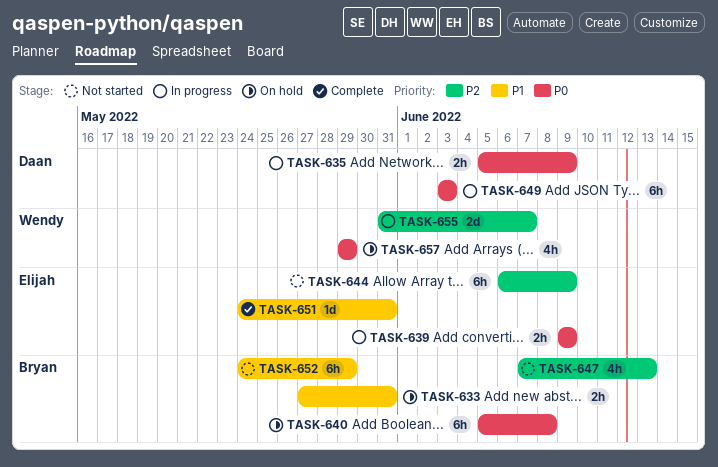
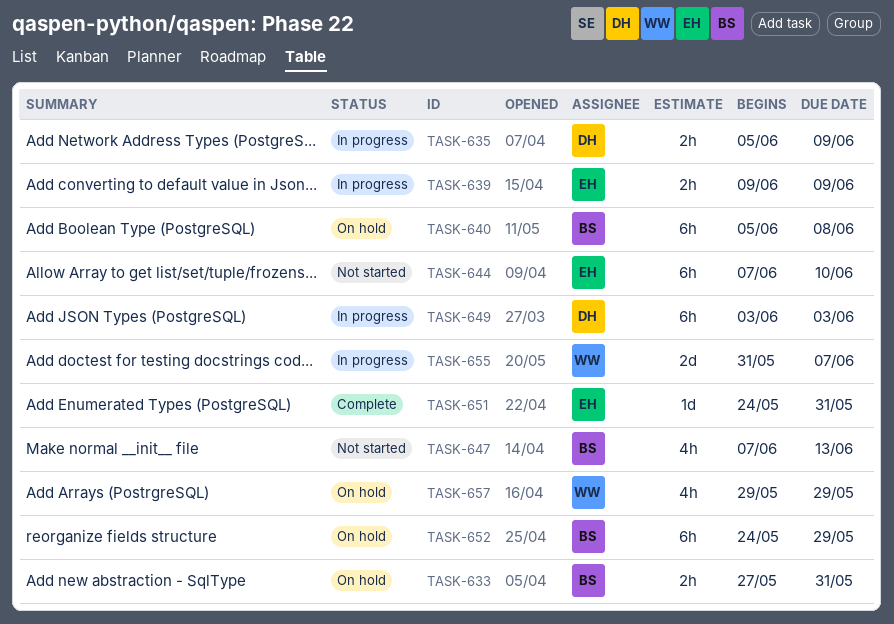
TASK-644, start: Jun 6 -> Jun 7
TASK-644, due: Jun 9 -> Jun 10
TASK-652, status: Not started -> On hold

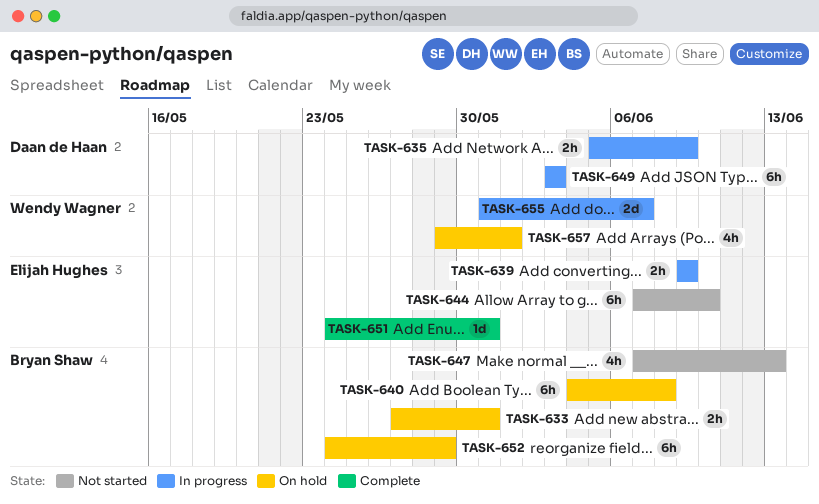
TASK-640, start: Jun 5 -> Jun 4
TASK-657, due: May 29 -> Jun 1

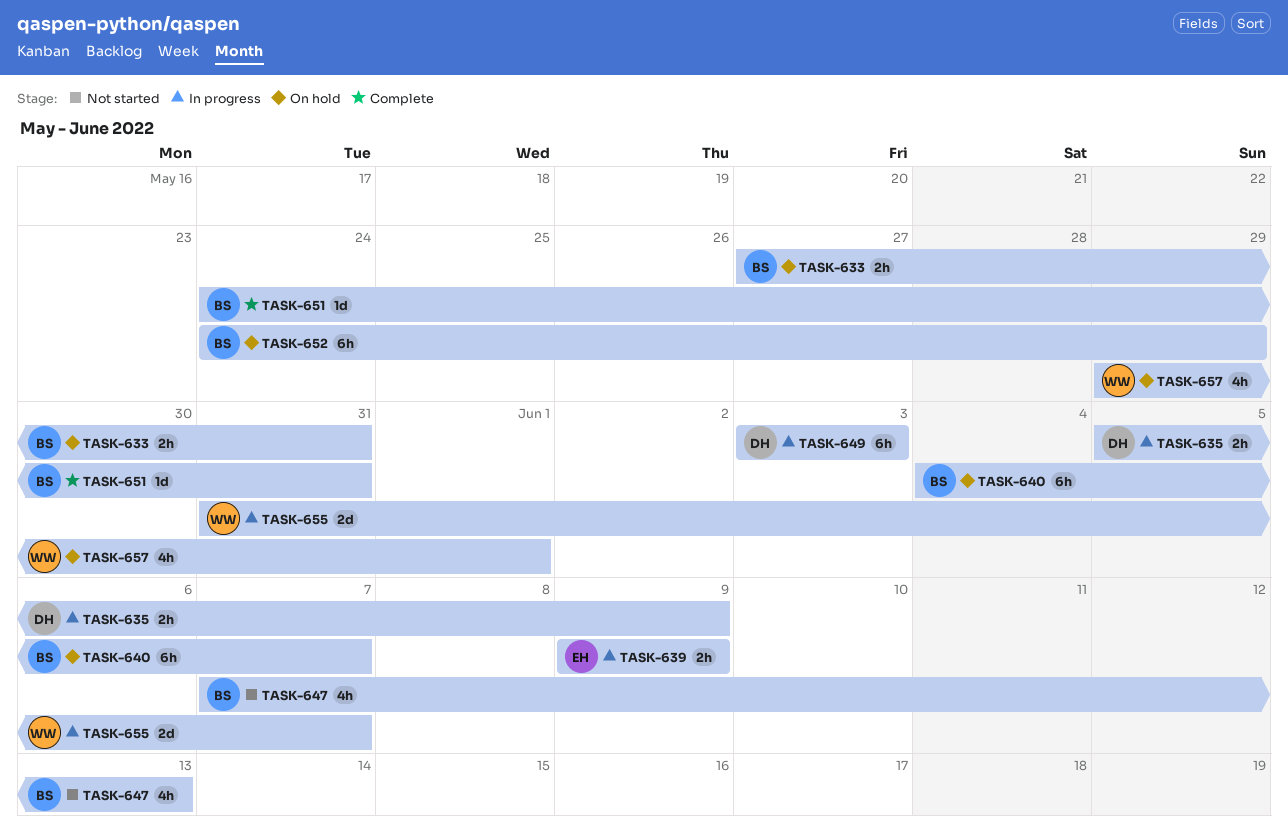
TASK-640, due: Jun 8 -> Jun 7
TASK-644: present -> none
TASK-651, owner: Elijah Hughes -> Bryan Shaw

